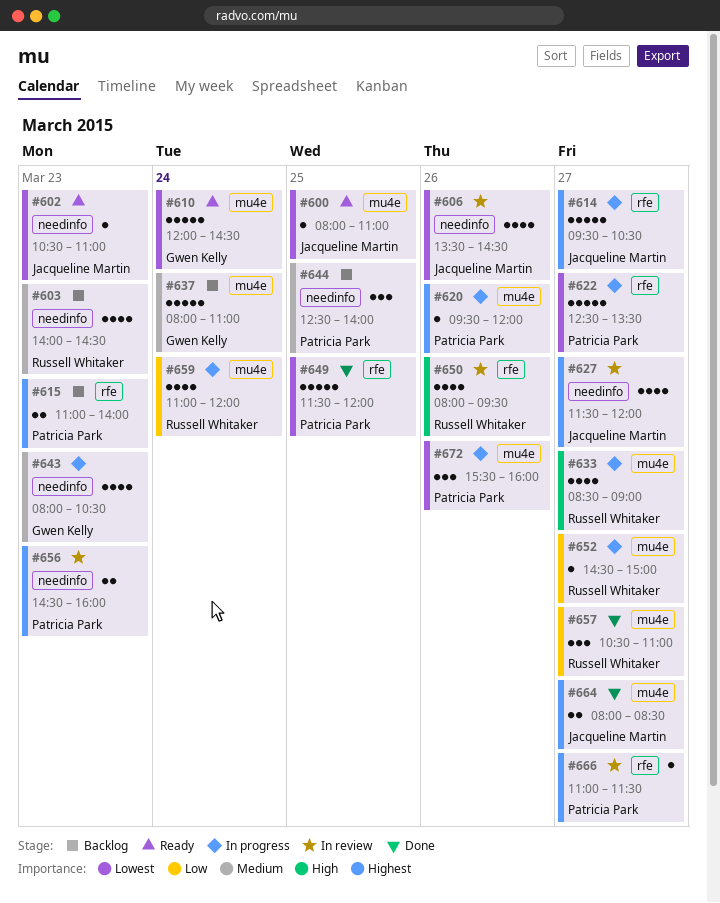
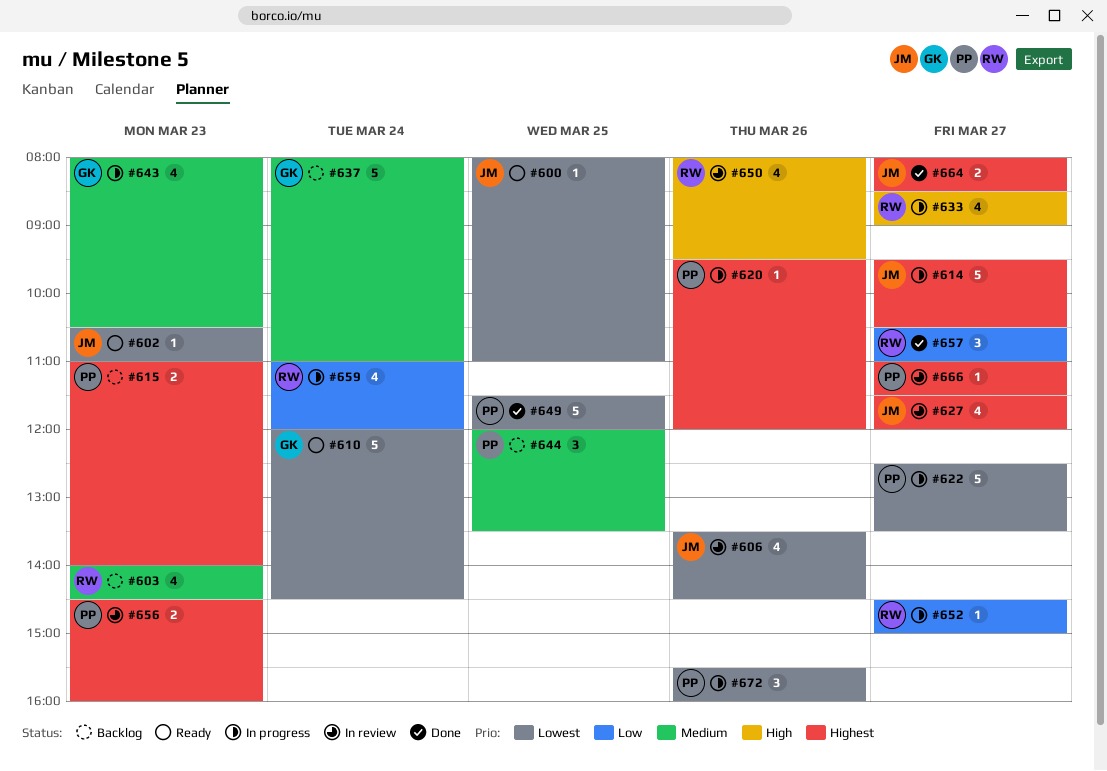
#644, begins: 12:30 -> 12:00
#644, ends: 14:00 -> 13:30

